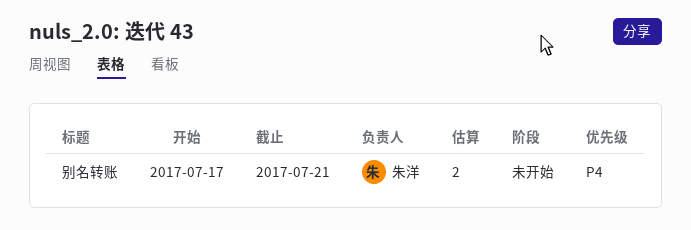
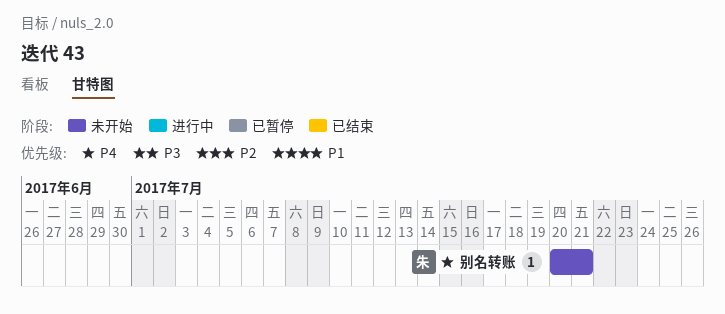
别名转账, estimate: 2 -> 1
别名转账, start: Jul 17 -> Jul 20

